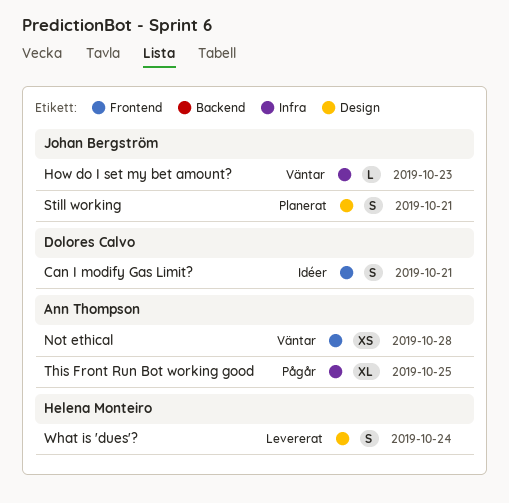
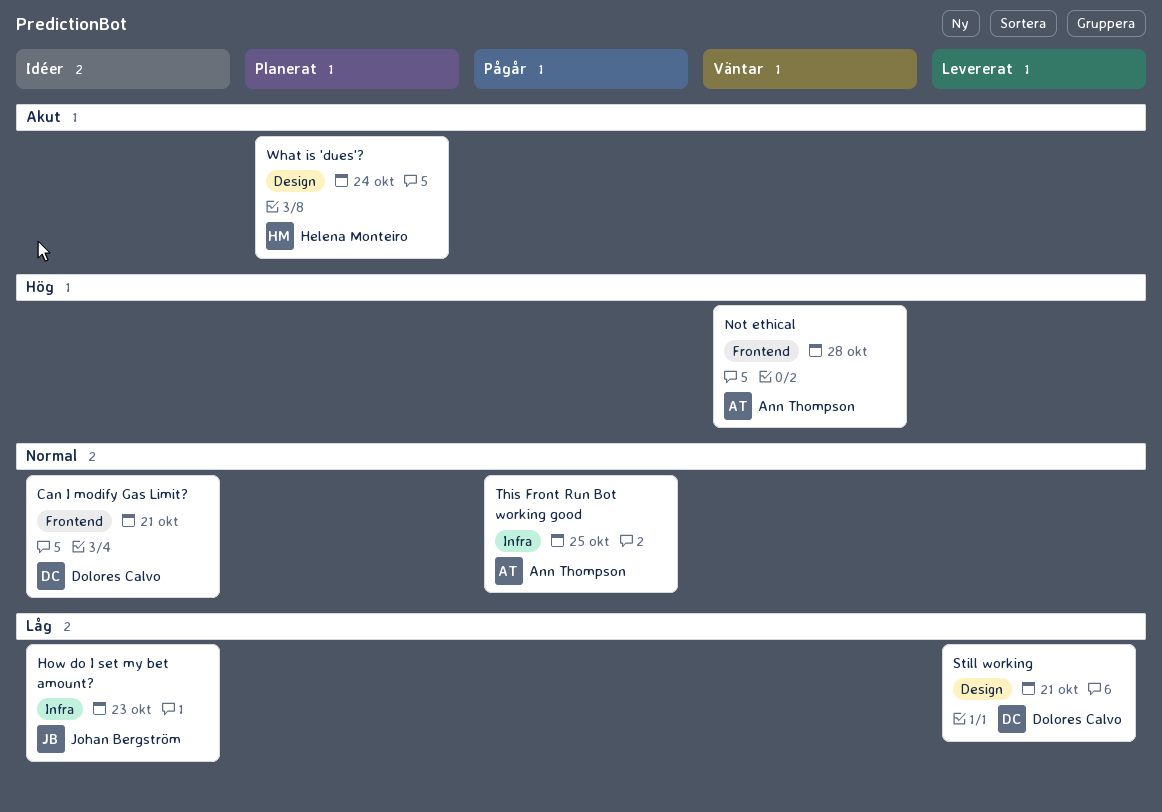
How do I set my bet amount?, status: Väntar -> Idéer
Still working, status: Planerat -> Levererat
Still working, owner: Johan Bergström -> Dolores Calvo
What is 'dues'?, status: Levererat -> Planerat

